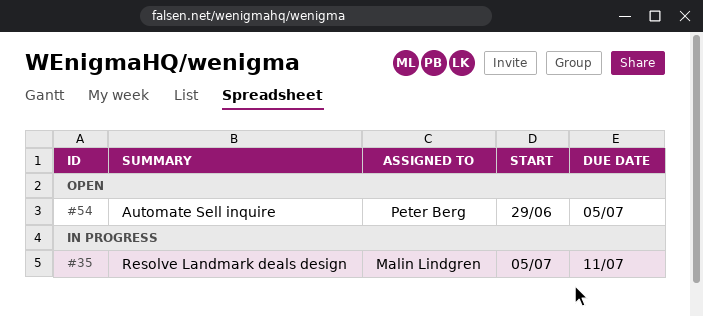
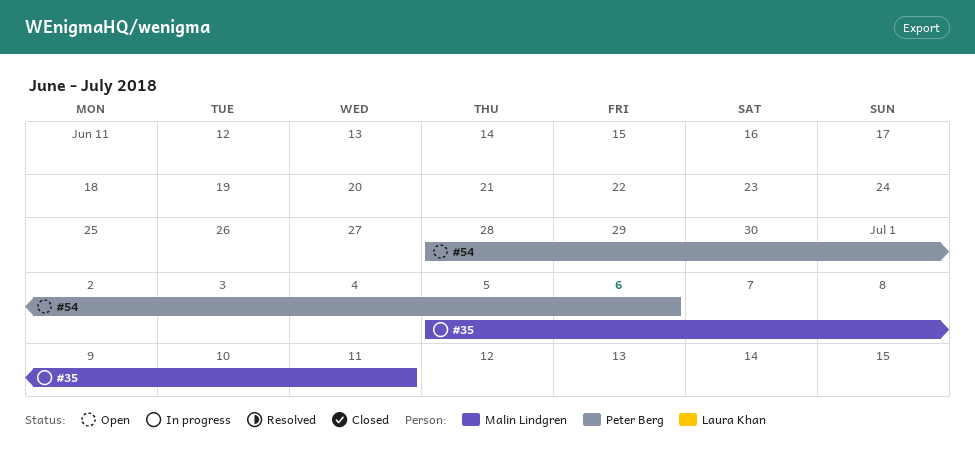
#54, start: Jun 29 -> Jun 28
#54, due: Jul 5 -> Jul 6

